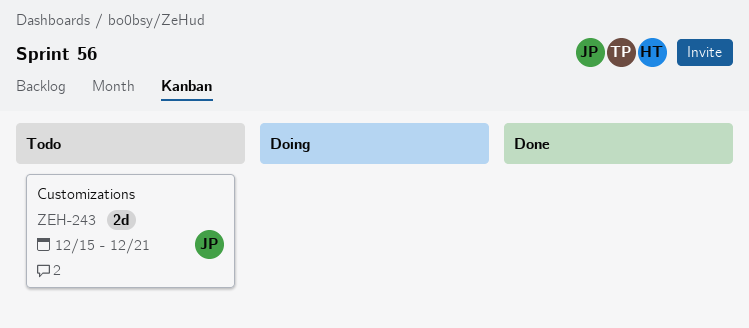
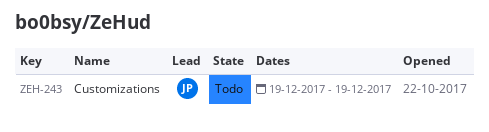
ZEH-243, start: Dec 15 -> Dec 19
ZEH-243, due: Dec 21 -> Dec 19

